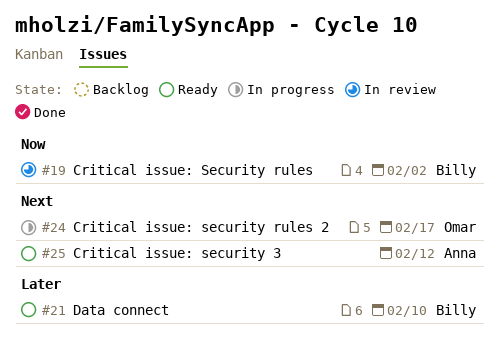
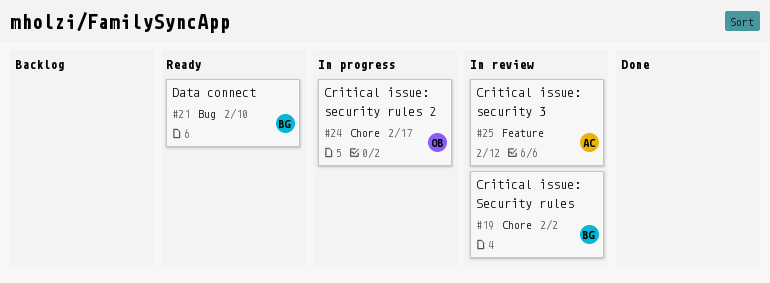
#25, status: Ready -> In review

